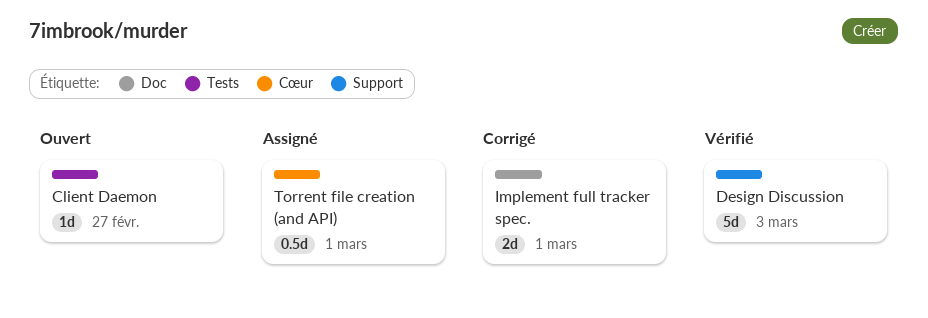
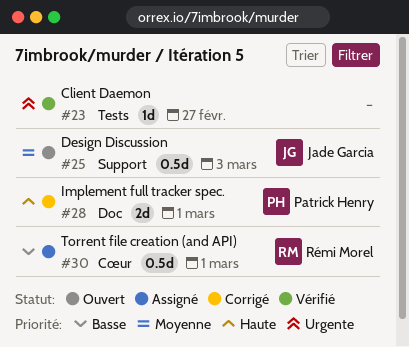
Client Daemon, status: Ouvert -> Vérifié
Design Discussion, status: Vérifié -> Ouvert
Design Discussion, estimate: 5d -> 0.5d

